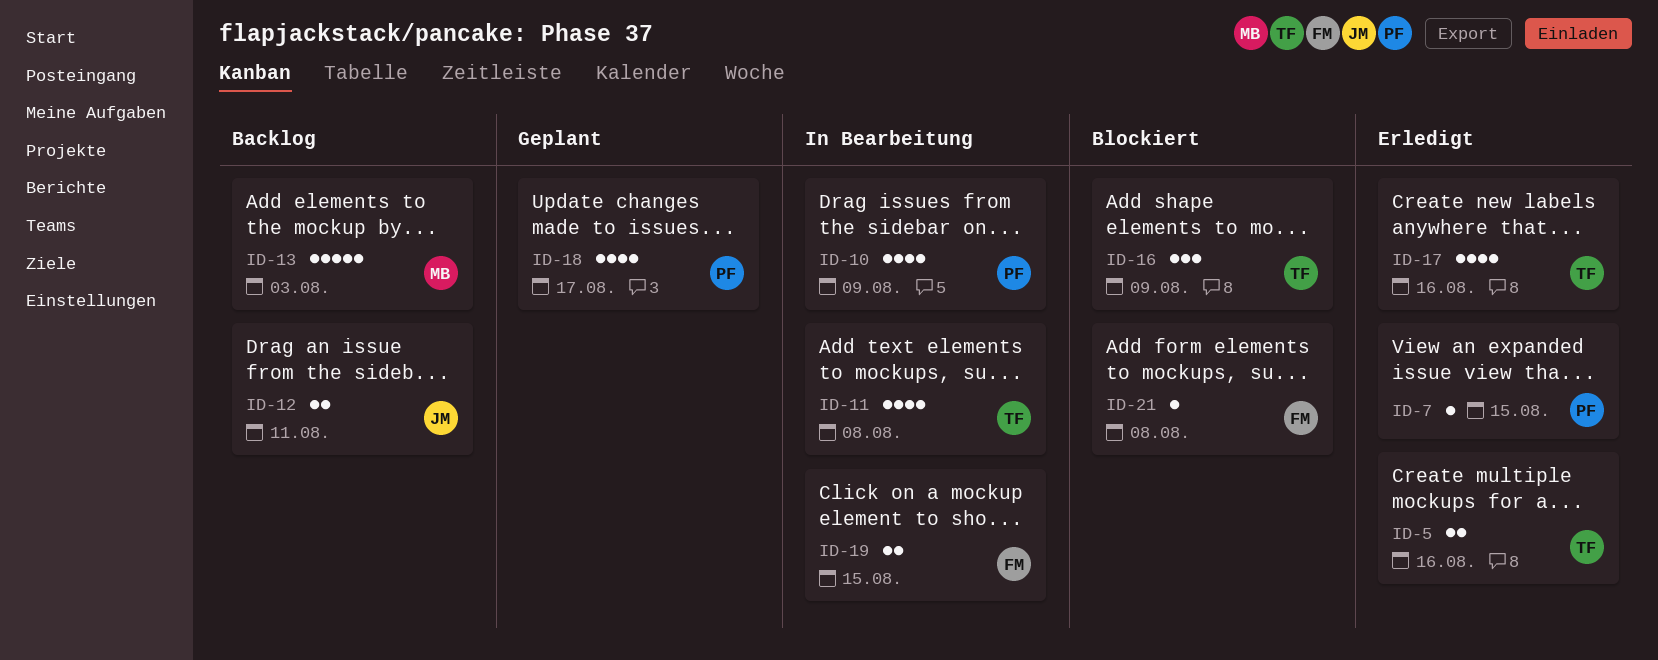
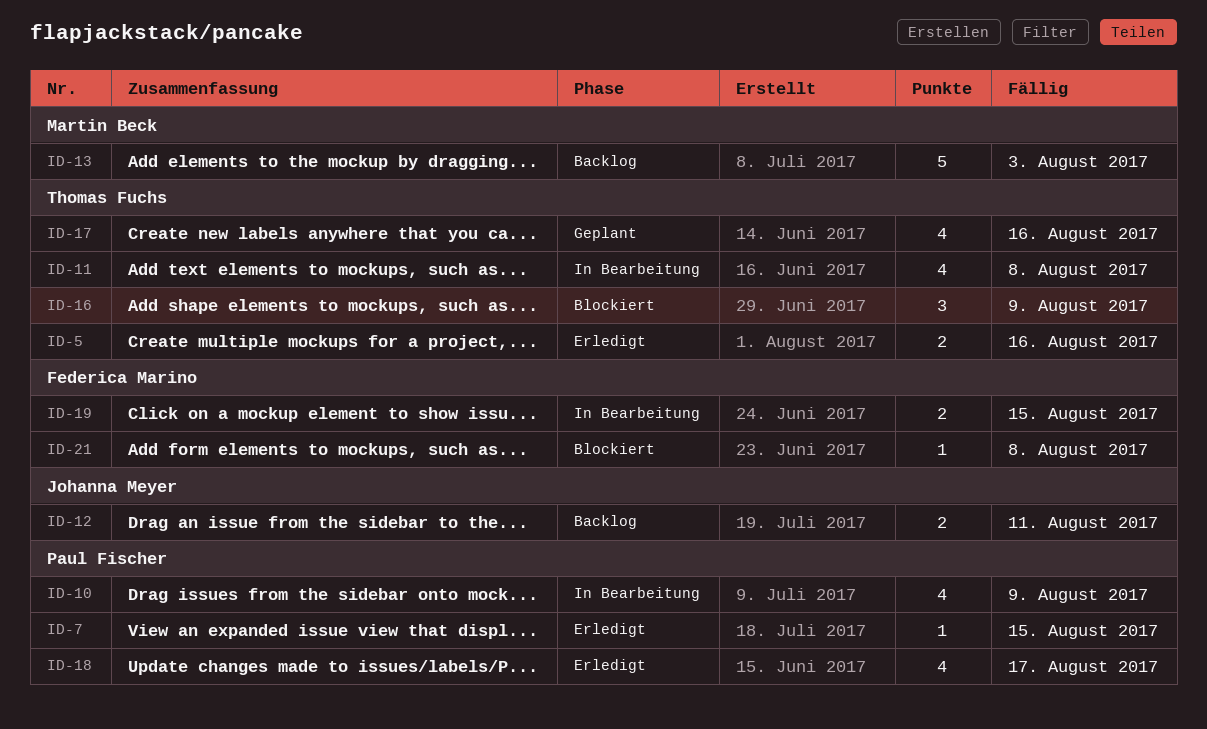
ID-17, status: Erledigt -> Geplant
ID-18, status: Geplant -> Erledigt

